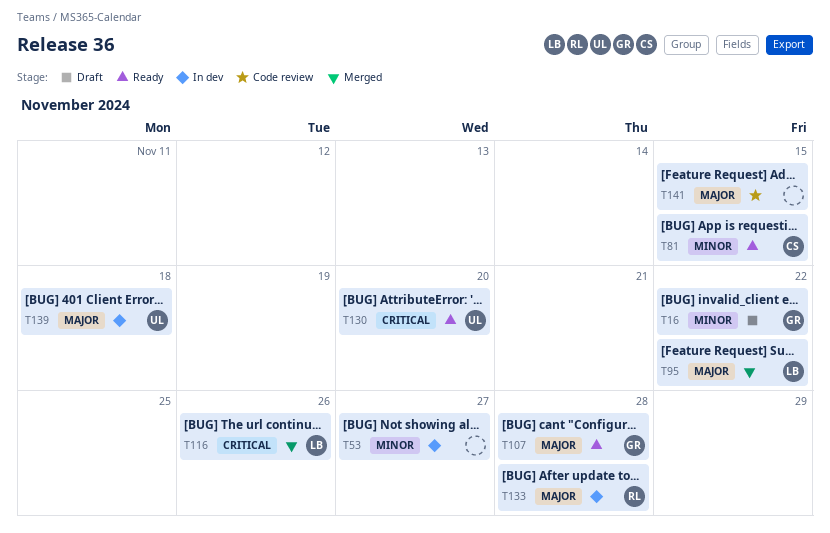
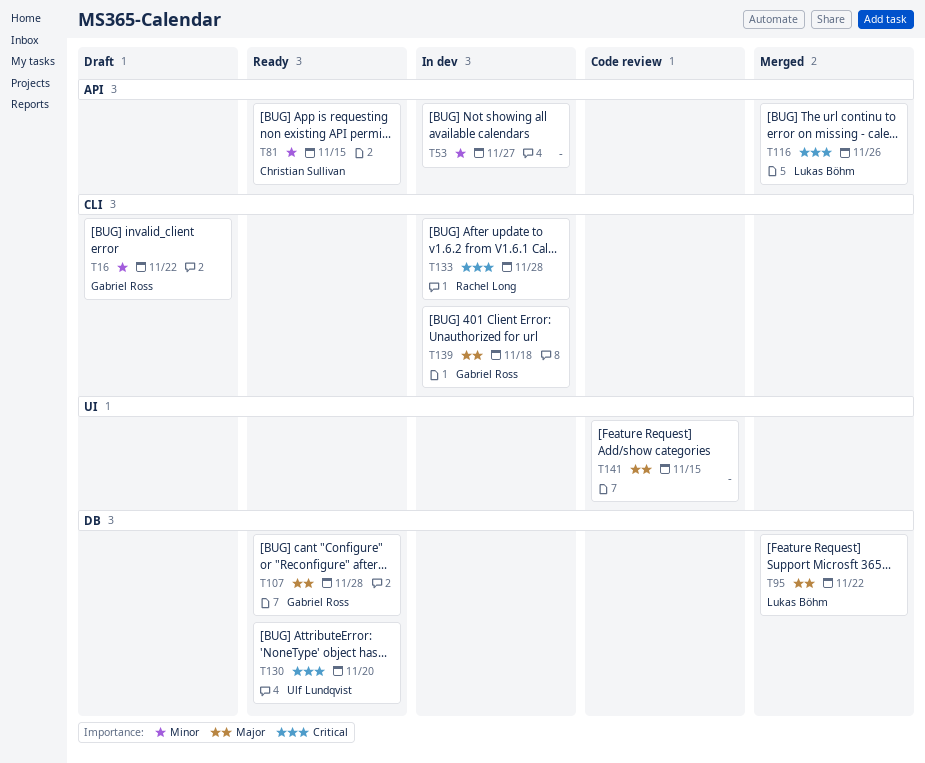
T133, priority: Major -> Critical
T139, owner: Ulf Lundqvist -> Gabriel Ross

